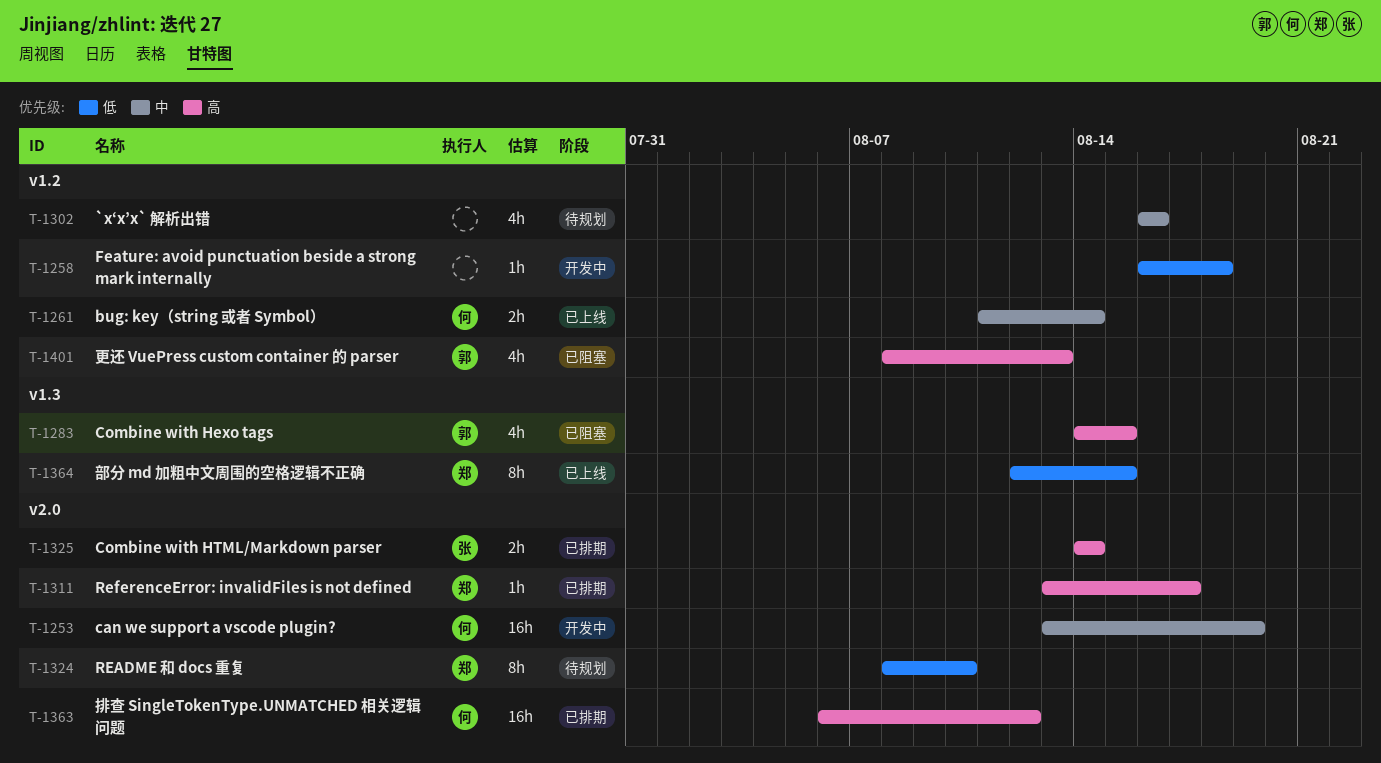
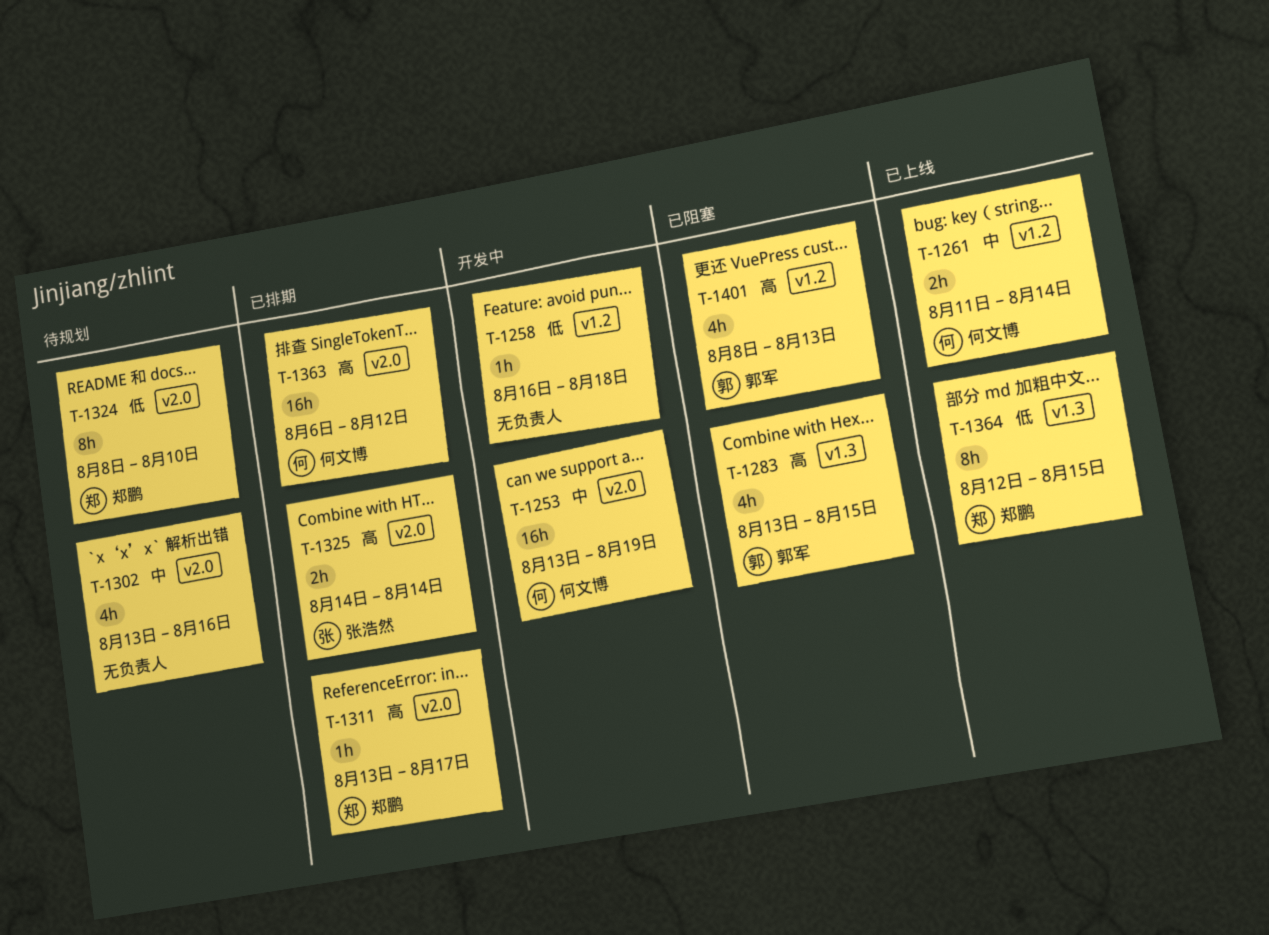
T-1283, start: Aug 14 -> Aug 13
T-1302, label: v1.2 -> v2.0
T-1302, start: Aug 16 -> Aug 13

